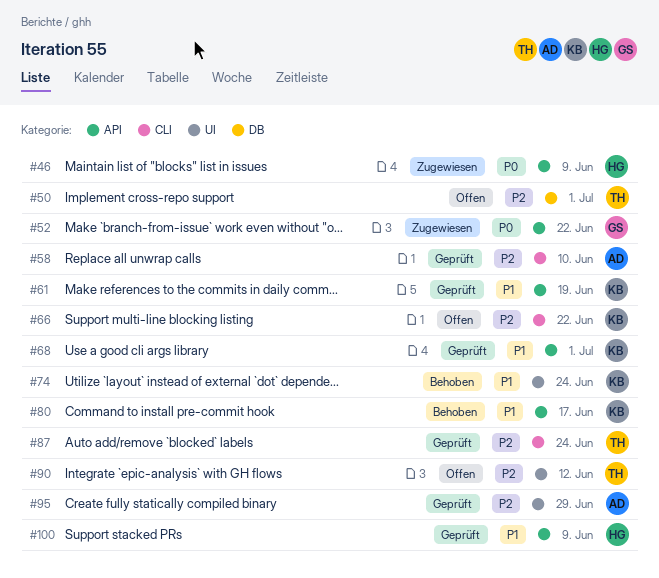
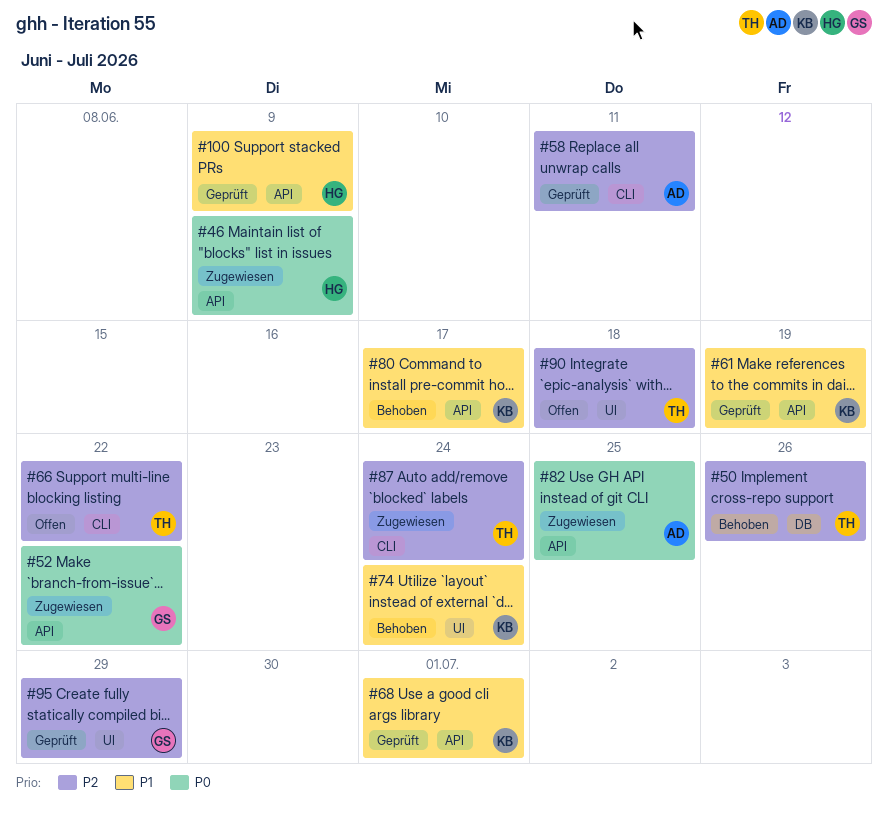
#50, status: Offen -> Behoben
#50, due: Jul 1 -> Jun 26
#58, due: Jun 10 -> Jun 11
#66, owner: KB -> TH
#82: none -> present
#87, status: Geprüft -> Zugewiesen
#90, due: Jun 12 -> Jun 18
#95, owner: AD -> GS

